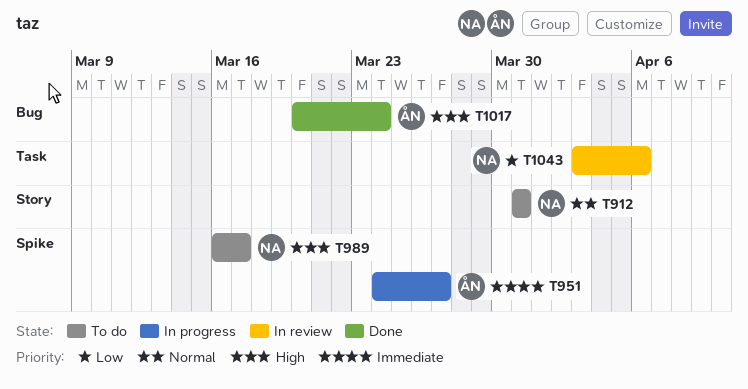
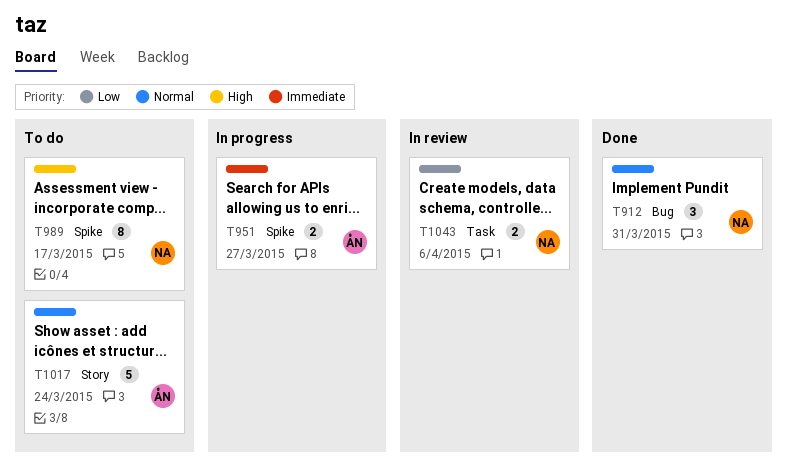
T912, status: To do -> Done
T912, label: Story -> Bug
T1017, status: Done -> To do
T1017, priority: High -> Normal
T1017, label: Bug -> Story

